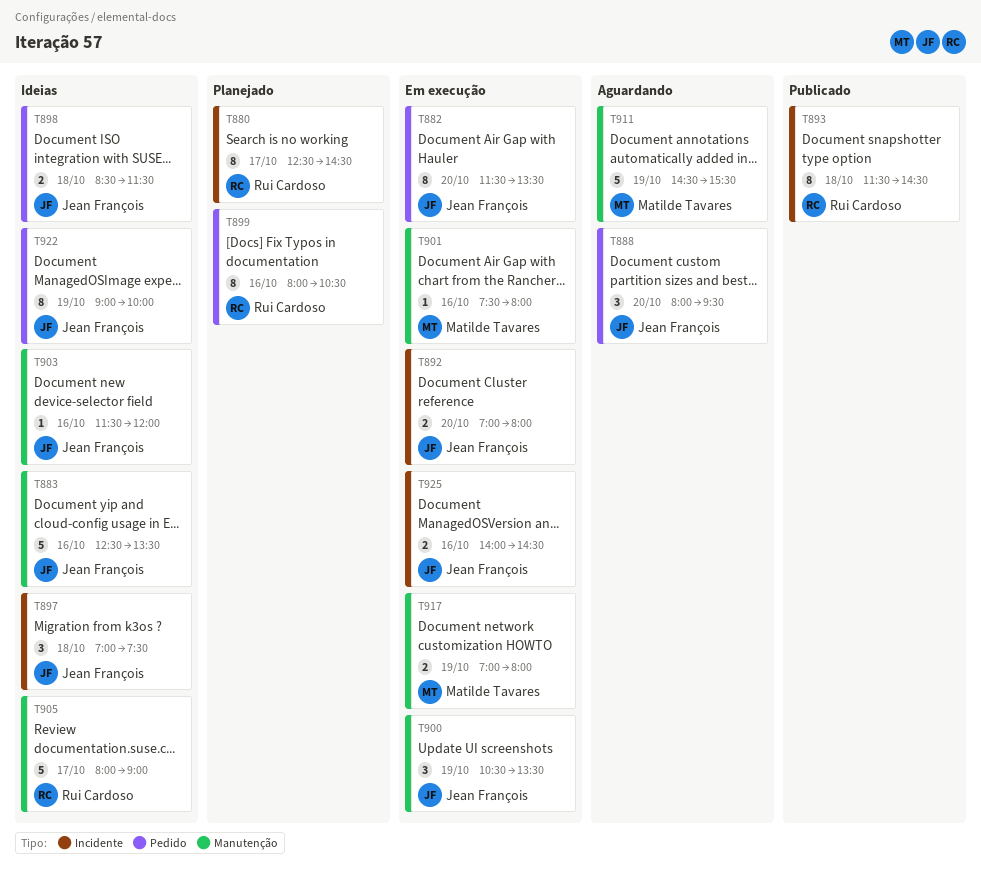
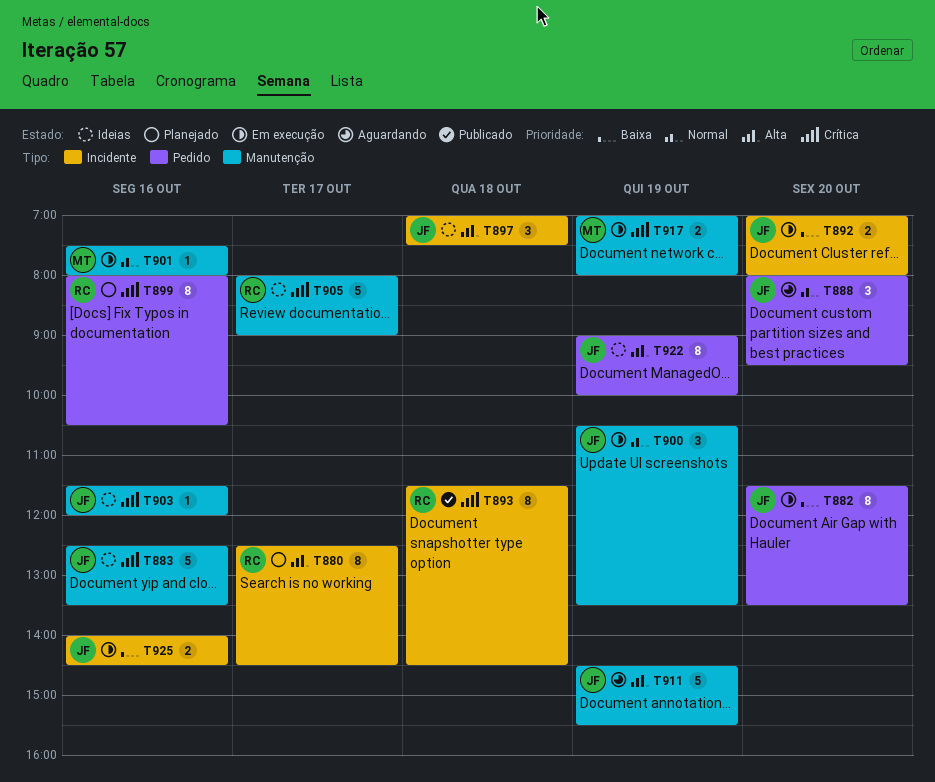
T898: present -> none
T911, owner: Matilde Tavares -> Jean François

